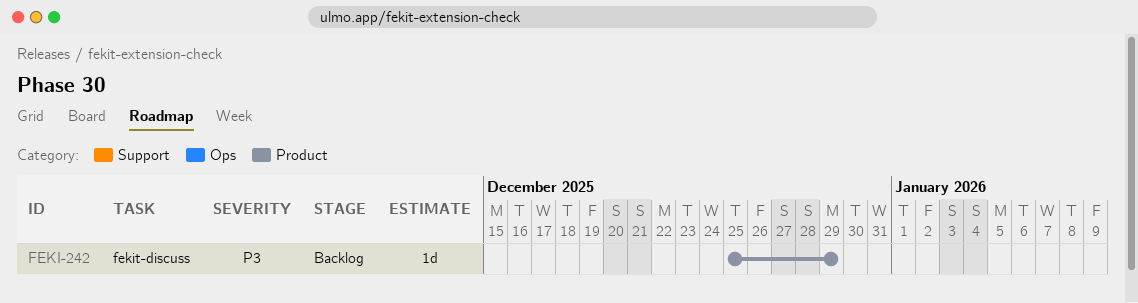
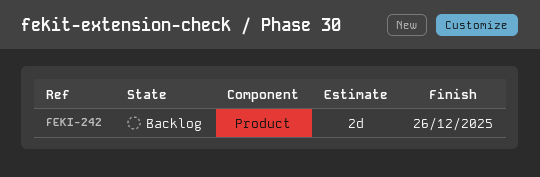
FEKI-242, estimate: 1d -> 2d
FEKI-242, due: Dec 29 -> Dec 26

